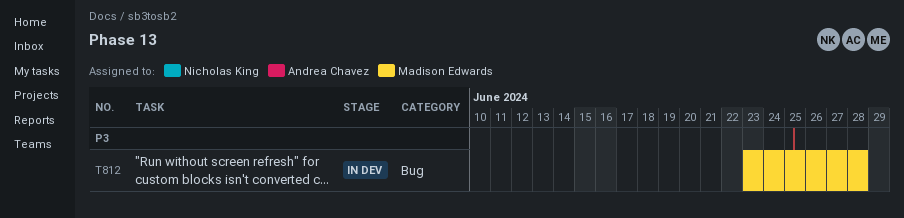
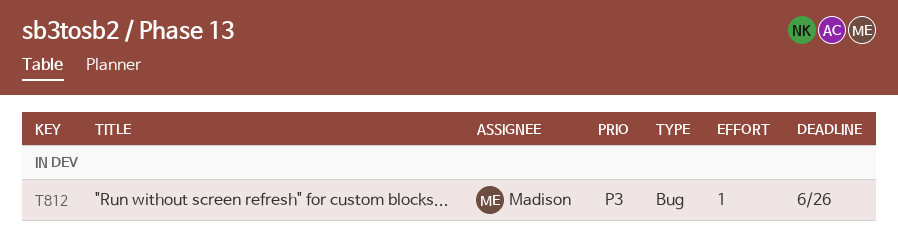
T812, due: Jun 28 -> Jun 26

